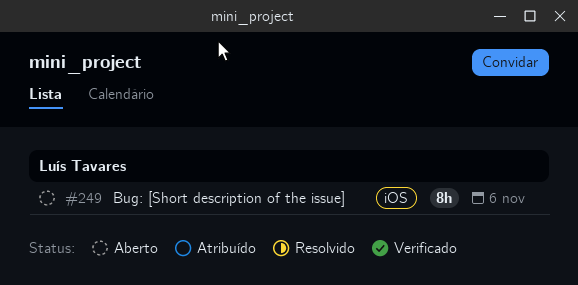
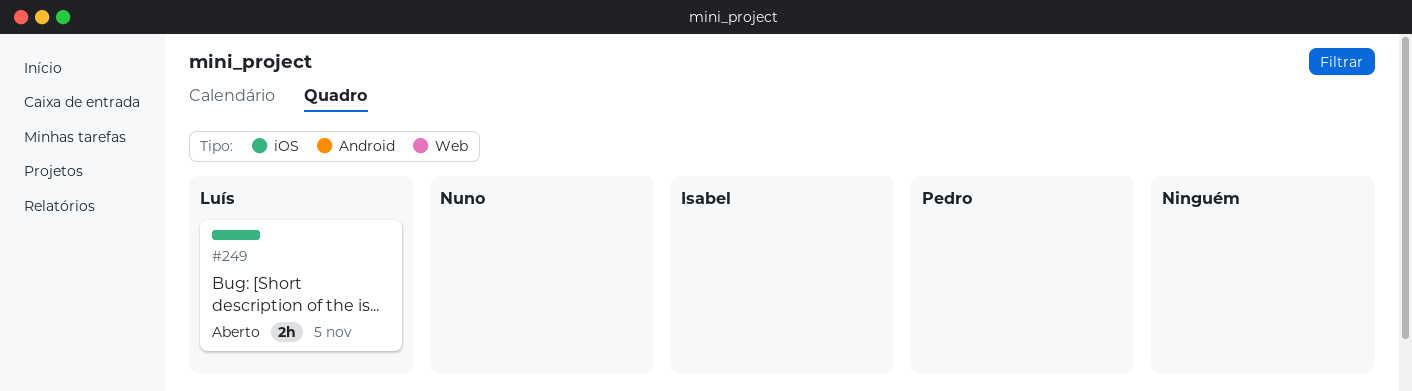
#249, estimate: 8h -> 2h
#249, due: Nov 6 -> Nov 5

